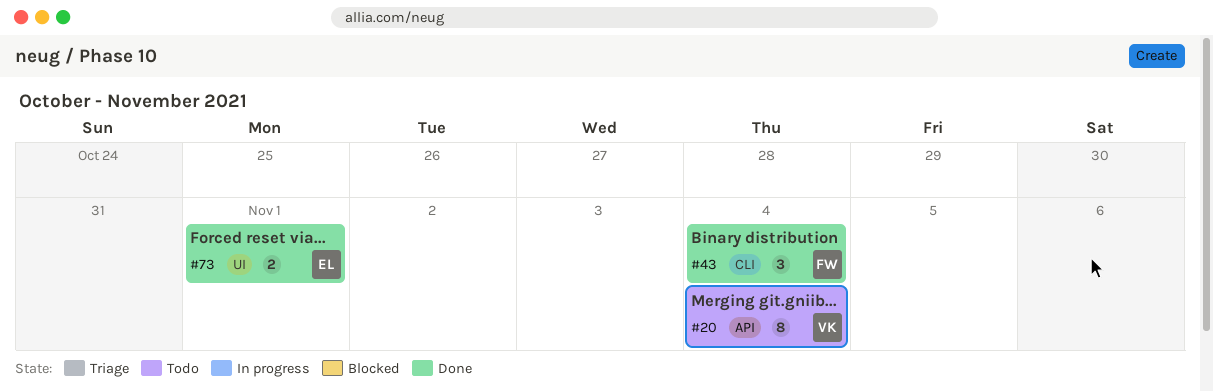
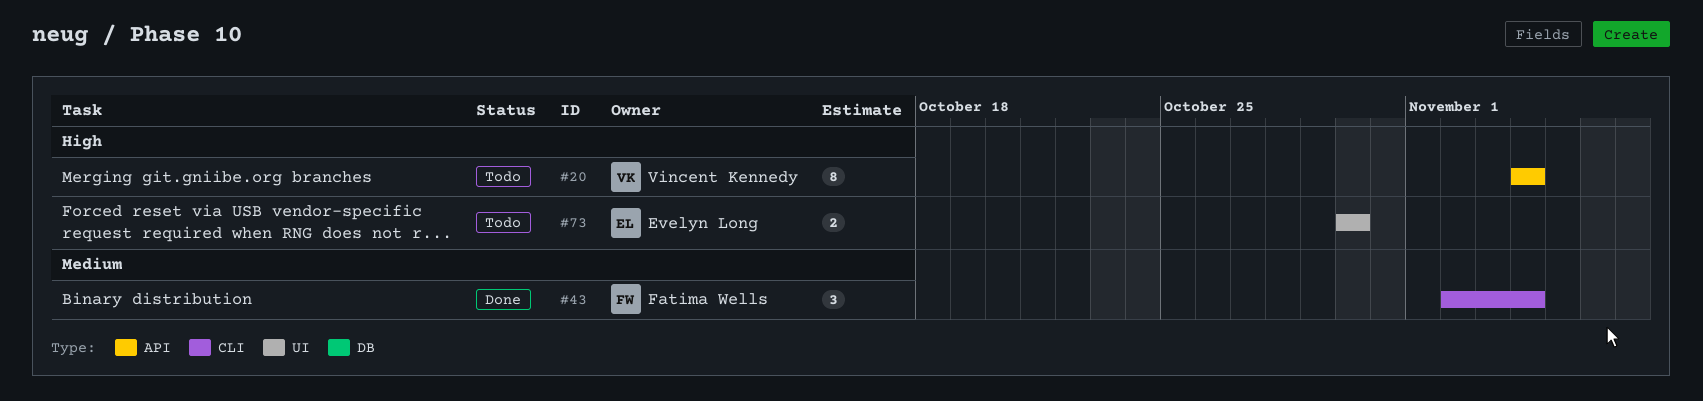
#73, status: Done -> Todo
#73, due: Nov 1 -> Oct 30

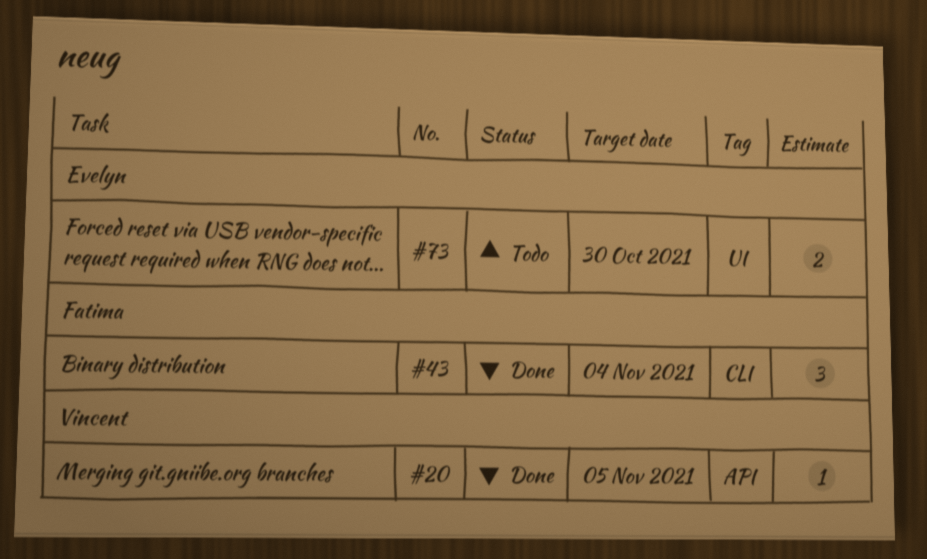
#20, status: Todo -> Done
#20, estimate: 8 -> 1
#20, due: Nov 4 -> Nov 5

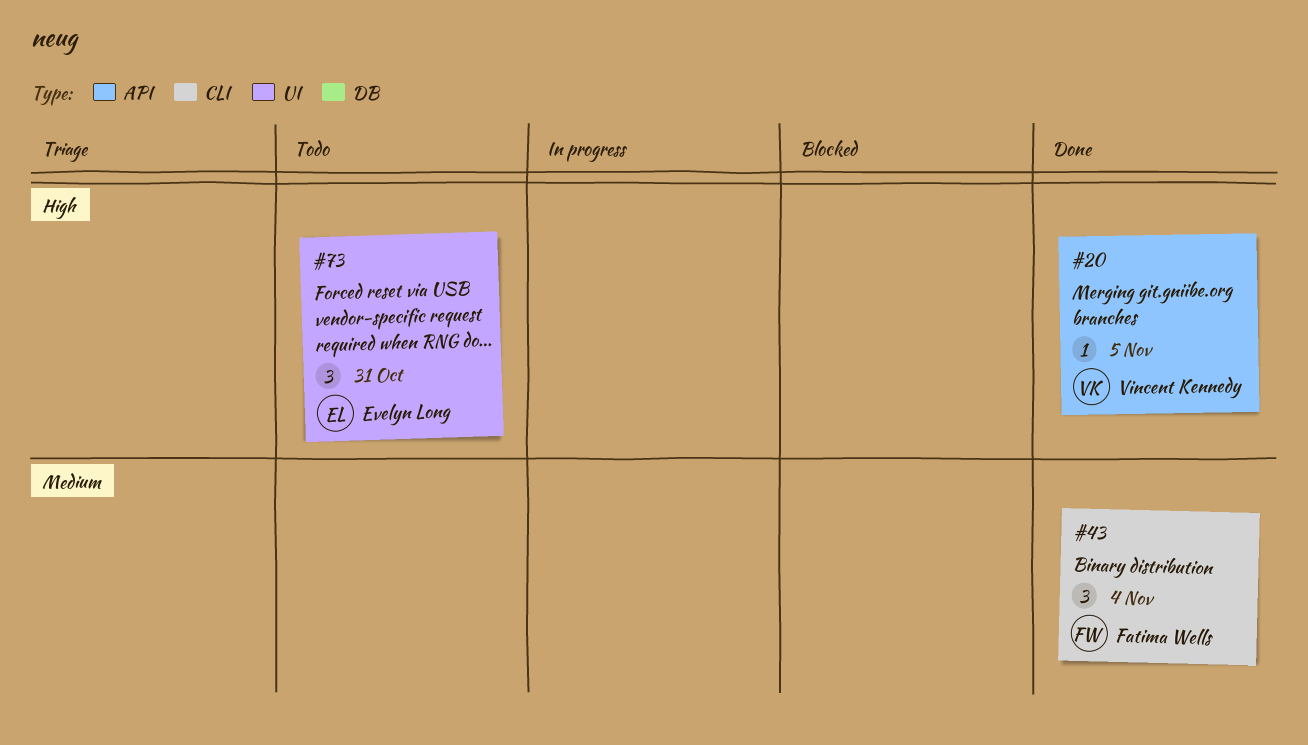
#73, estimate: 2 -> 3
#73, due: Oct 30 -> Oct 31

